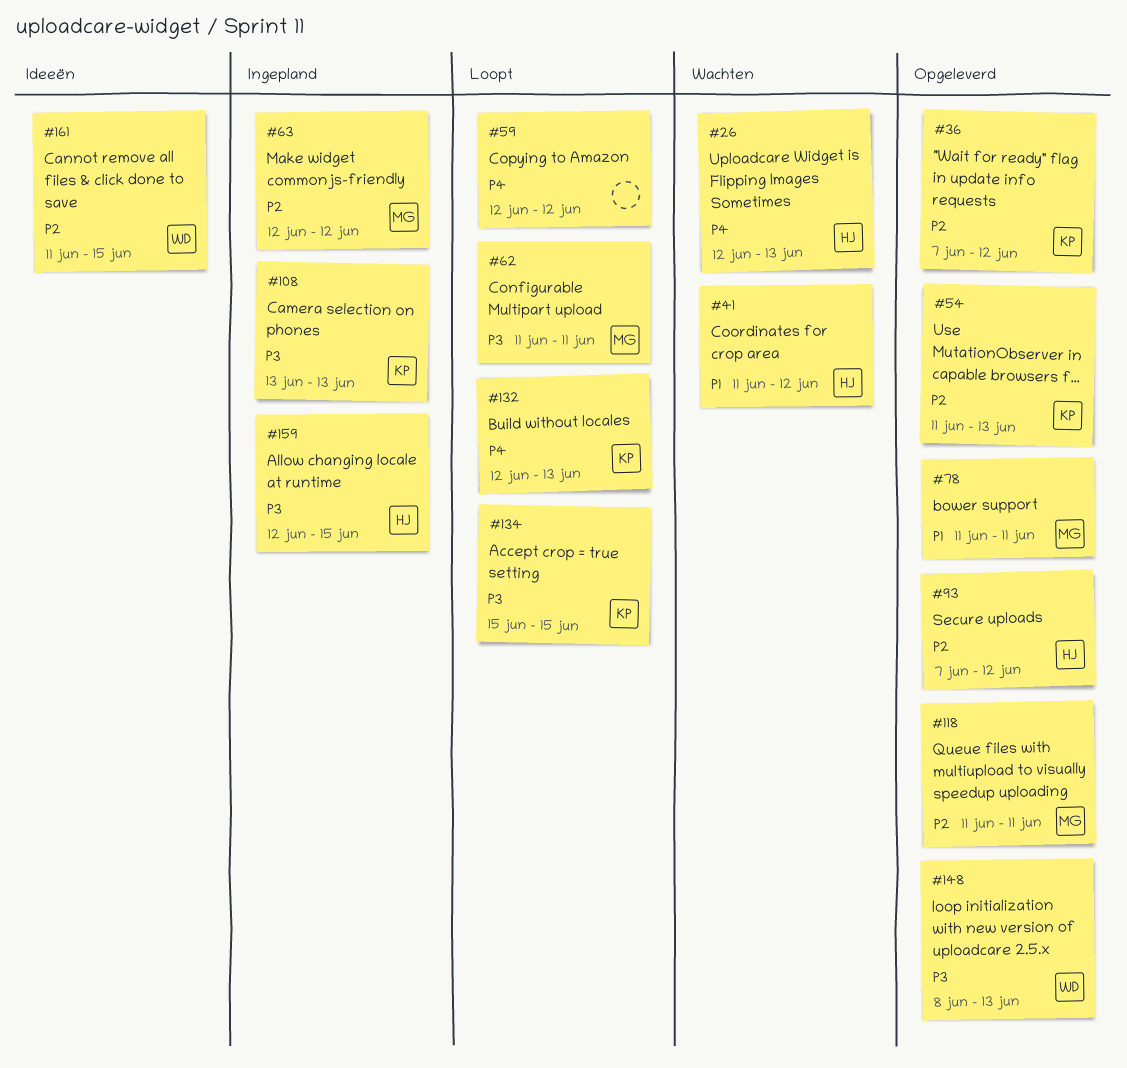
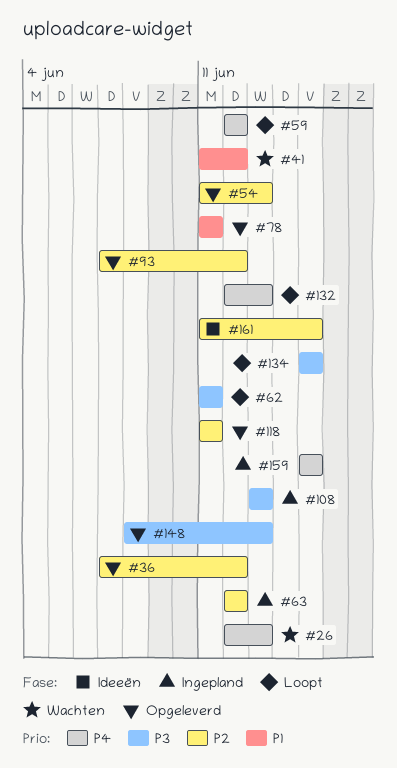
#159, priority: P3 -> P4
#159, start: Jun 12 -> Jun 15

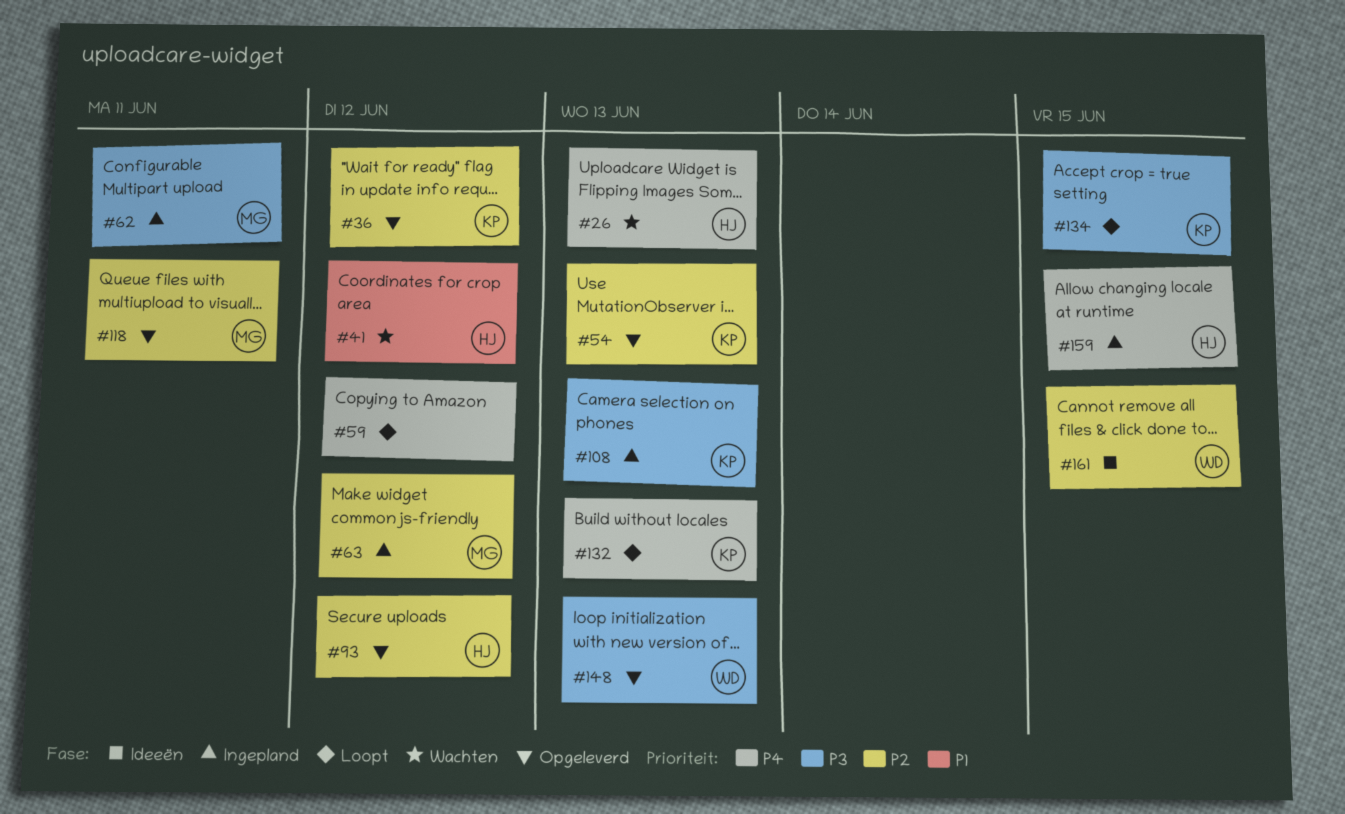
#62, status: Loopt -> Ingepland
#78: present -> none

